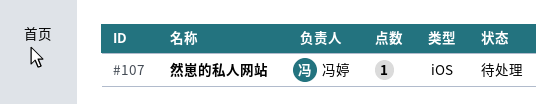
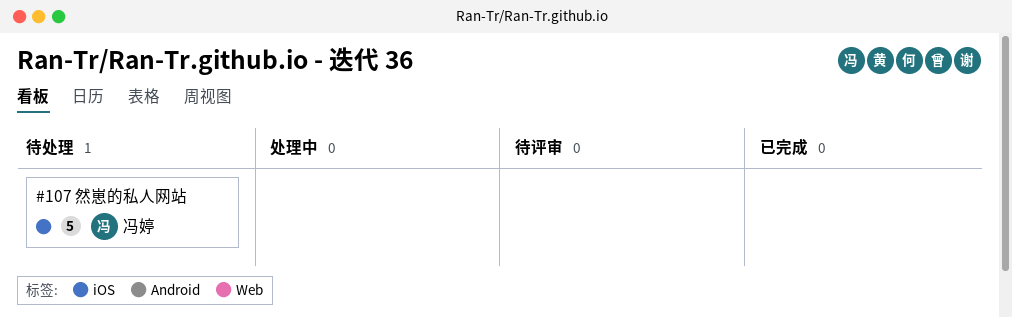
#107, estimate: 1 -> 5

